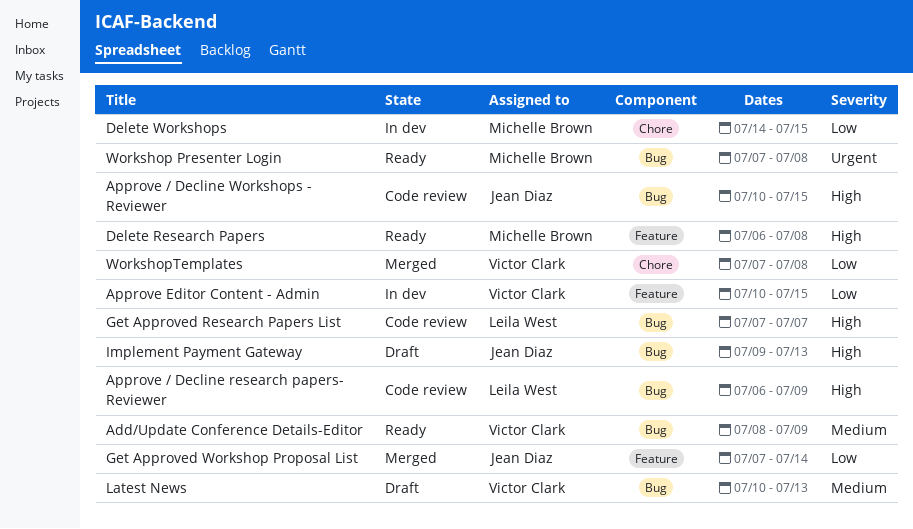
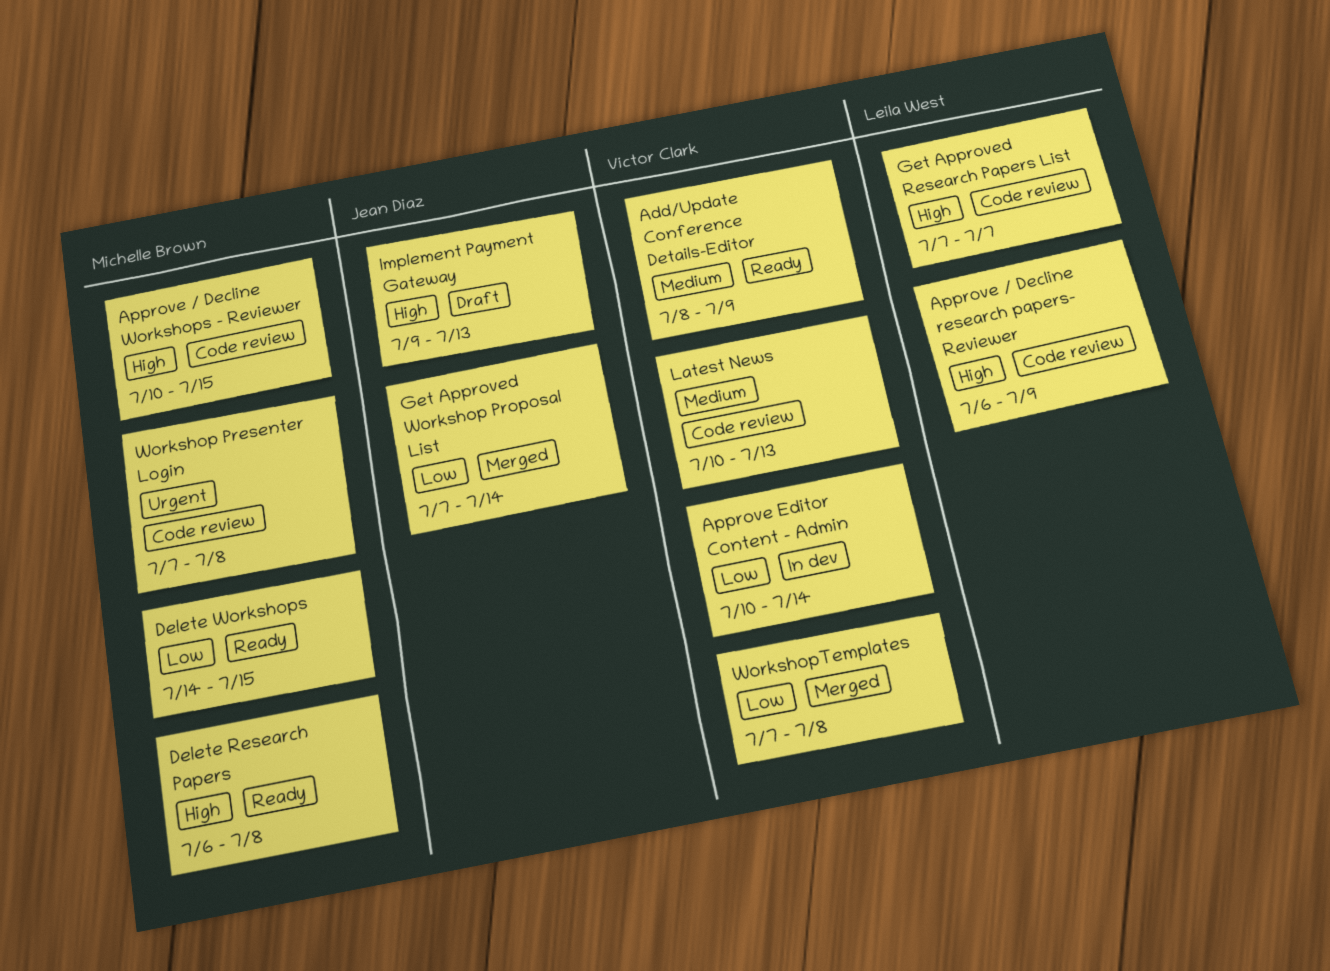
Approve / Decline Workshops - Reviewer, owner: Jean Diaz -> Michelle Brown
Approve Editor Content - Admin, due: Jul 15 -> Jul 14
Delete Workshops, status: In dev -> Ready
Latest News, status: Draft -> Code review
Workshop Presenter Login, status: Ready -> Code review

